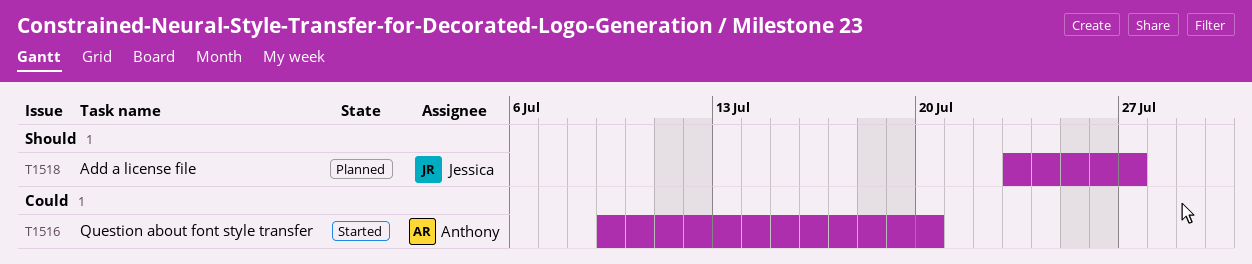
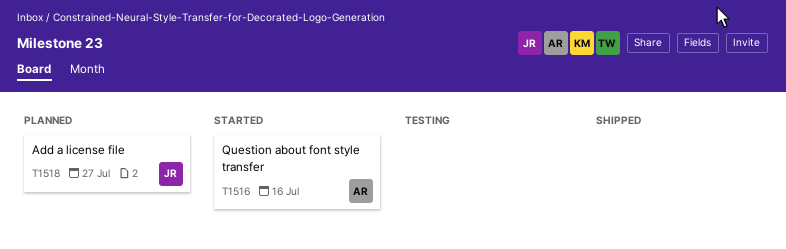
T1516, due: Jul 20 -> Jul 16

